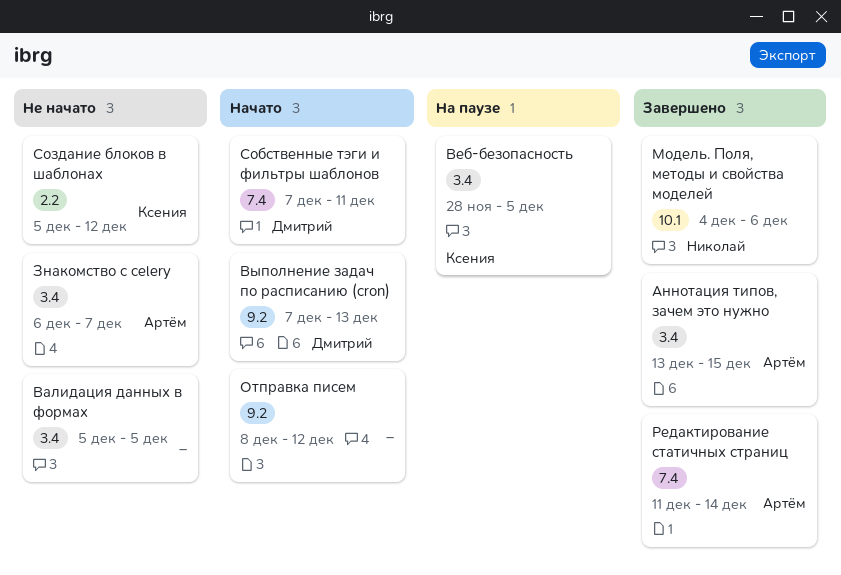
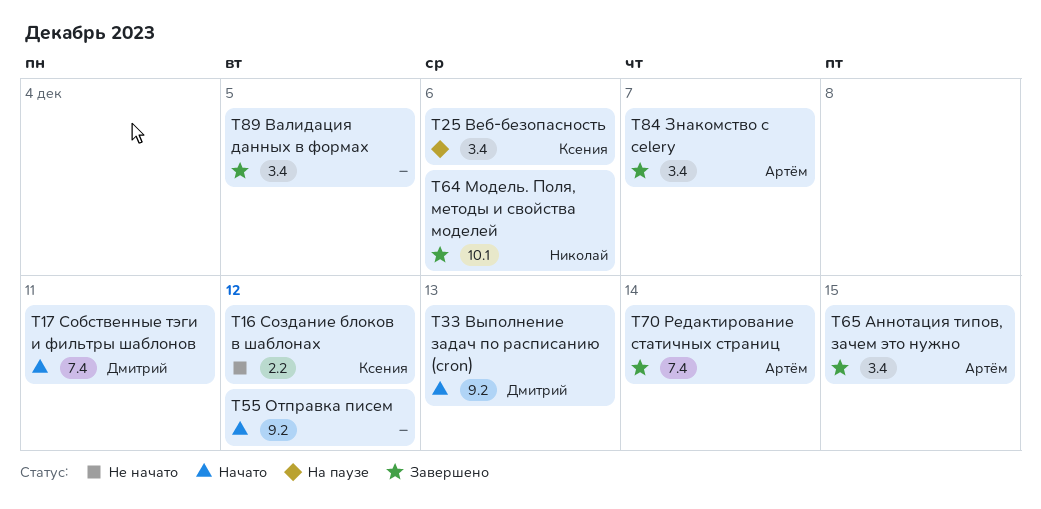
Валидация данных в формах, status: Не начато -> Завершено
Веб-безопасность, due: Dec 5 -> Dec 6
Знакомство с celery, status: Не начато -> Завершено

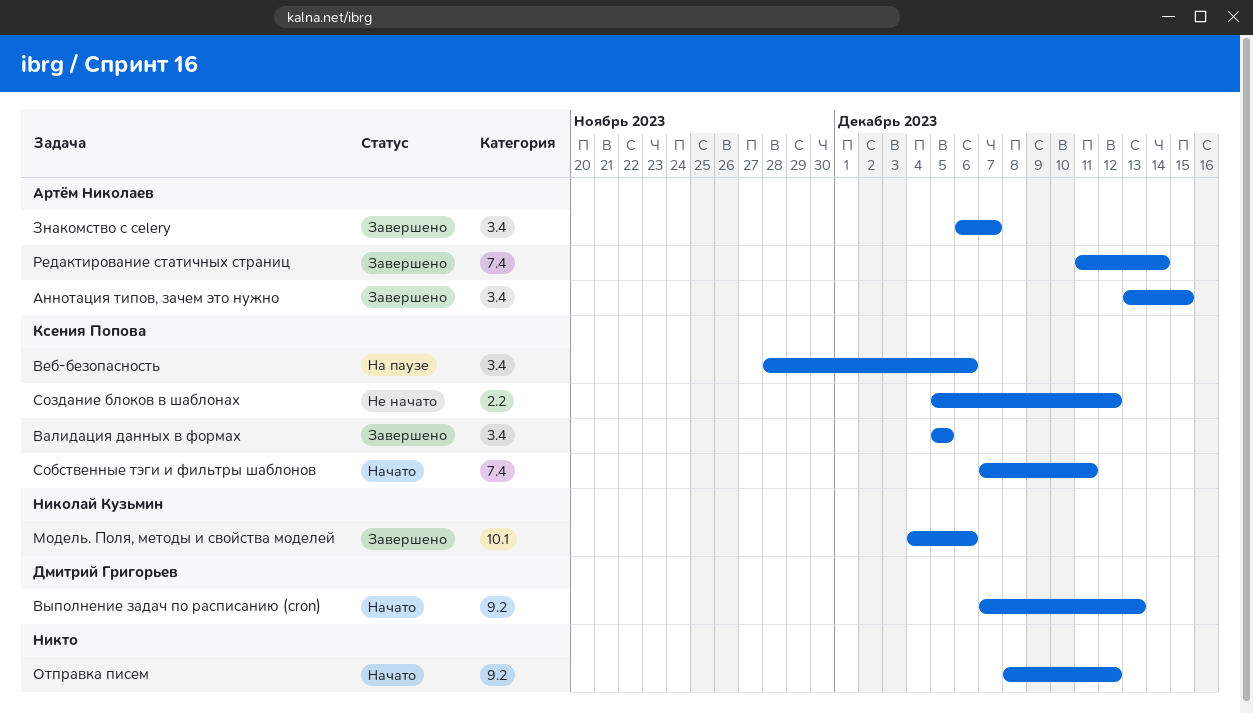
Валидация данных в формах, owner: none -> Ксения Попова
Собственные тэги и фильтры шаблонов, owner: Дмитрий Григорьев -> Ксения Попова

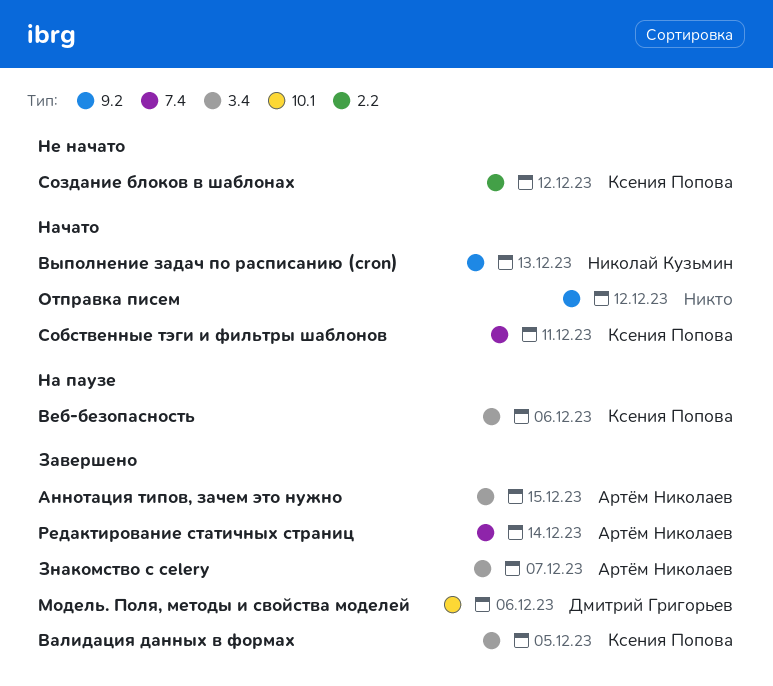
Выполнение задач по расписанию (cron), owner: Дмитрий Григорьев -> Николай Кузьмин
Модель. Поля, методы и свойства моделей, owner: Николай Кузьмин -> Дмитрий Григорьев

